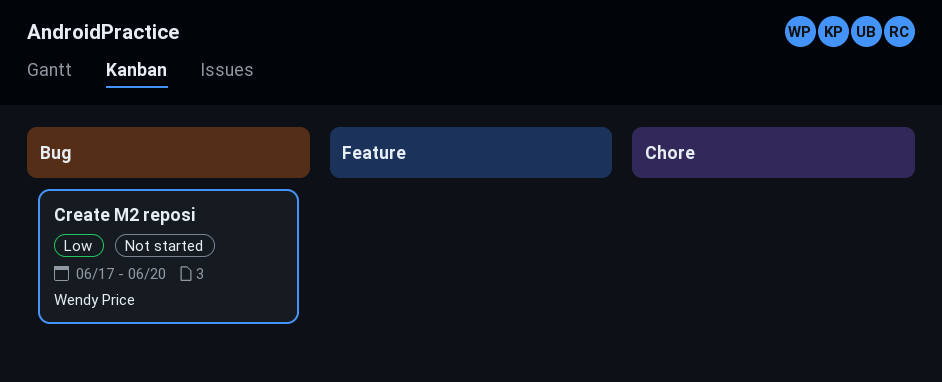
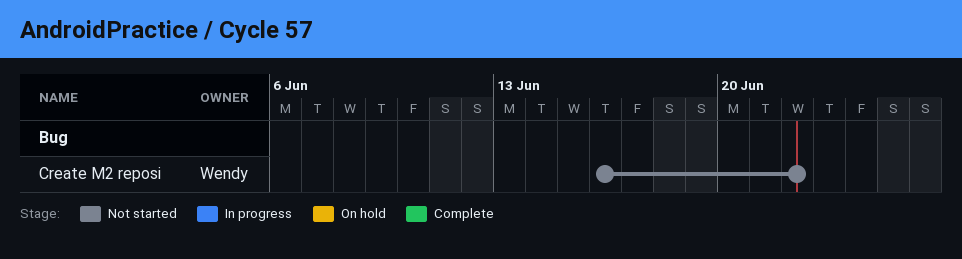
Create M2 reposi, start: Jun 17 -> Jun 16
Create M2 reposi, due: Jun 20 -> Jun 22

